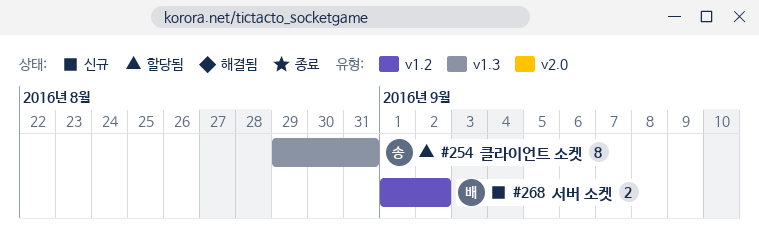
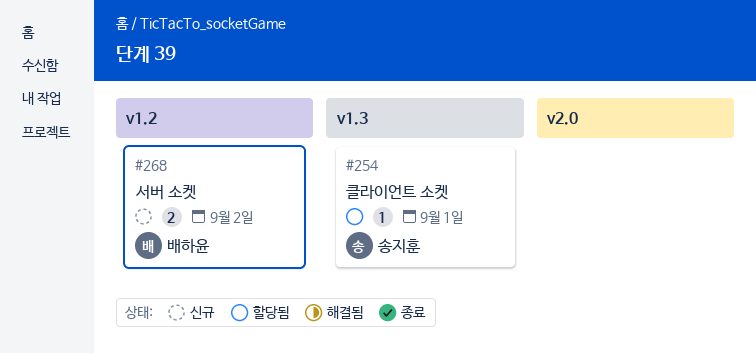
#254, estimate: 8 -> 1
#254, due: Aug 31 -> Sep 1

